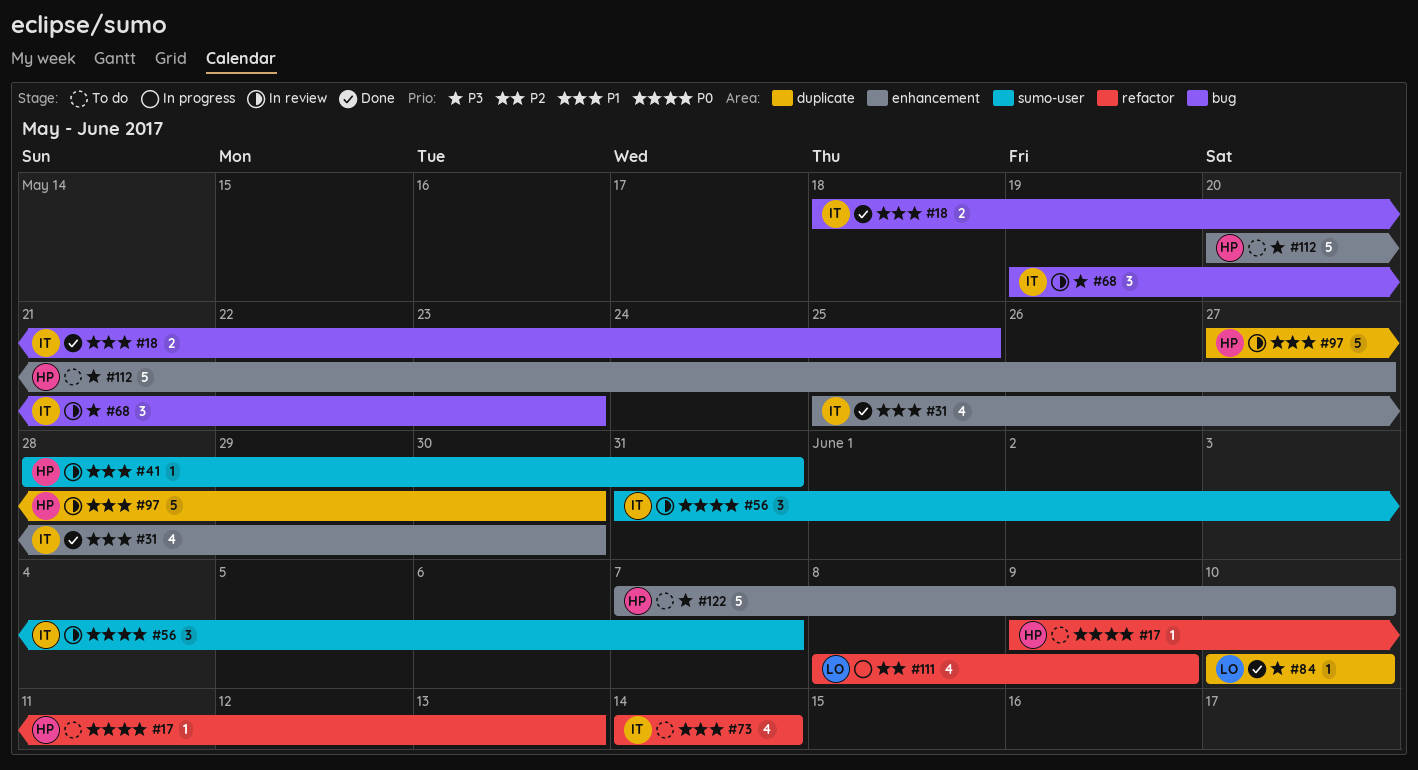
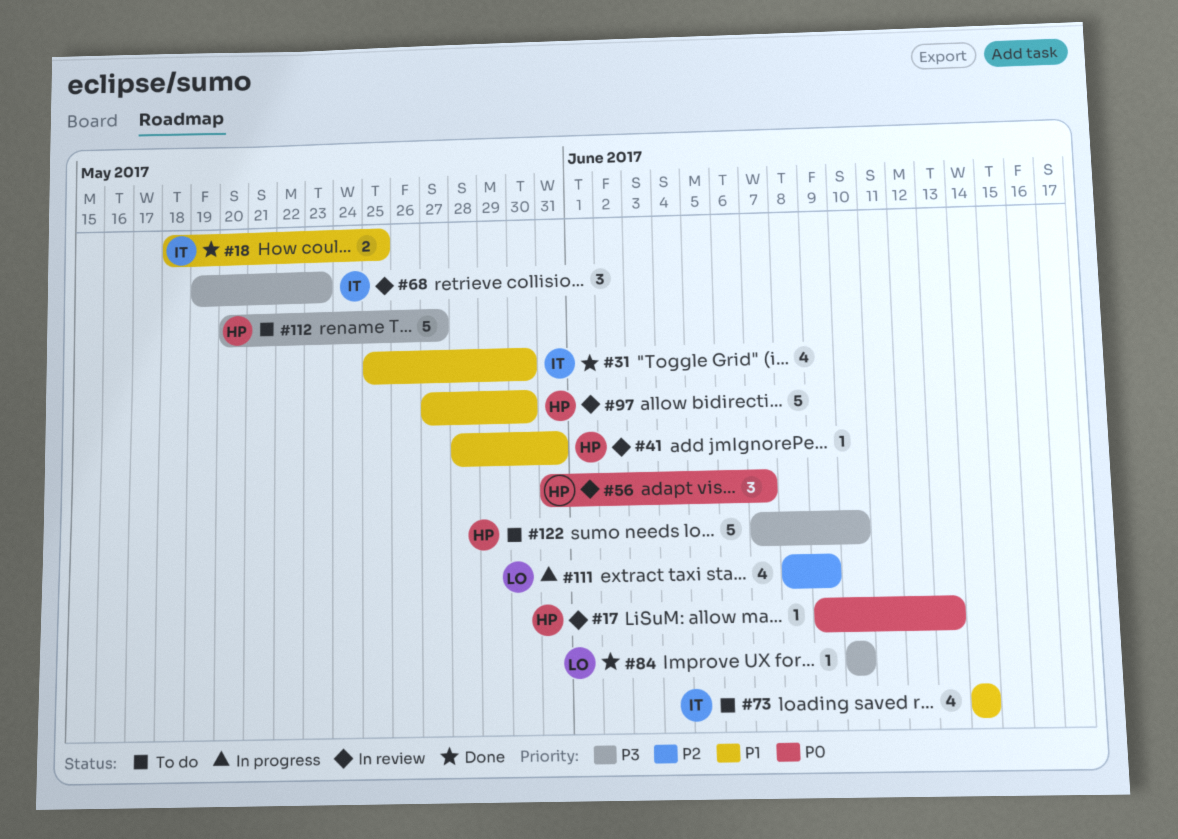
#17, status: To do -> In review
#56, owner: IT -> HP

